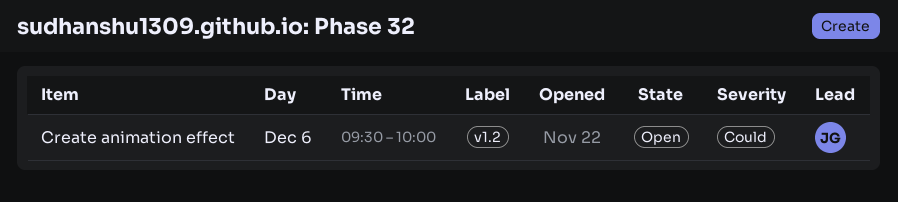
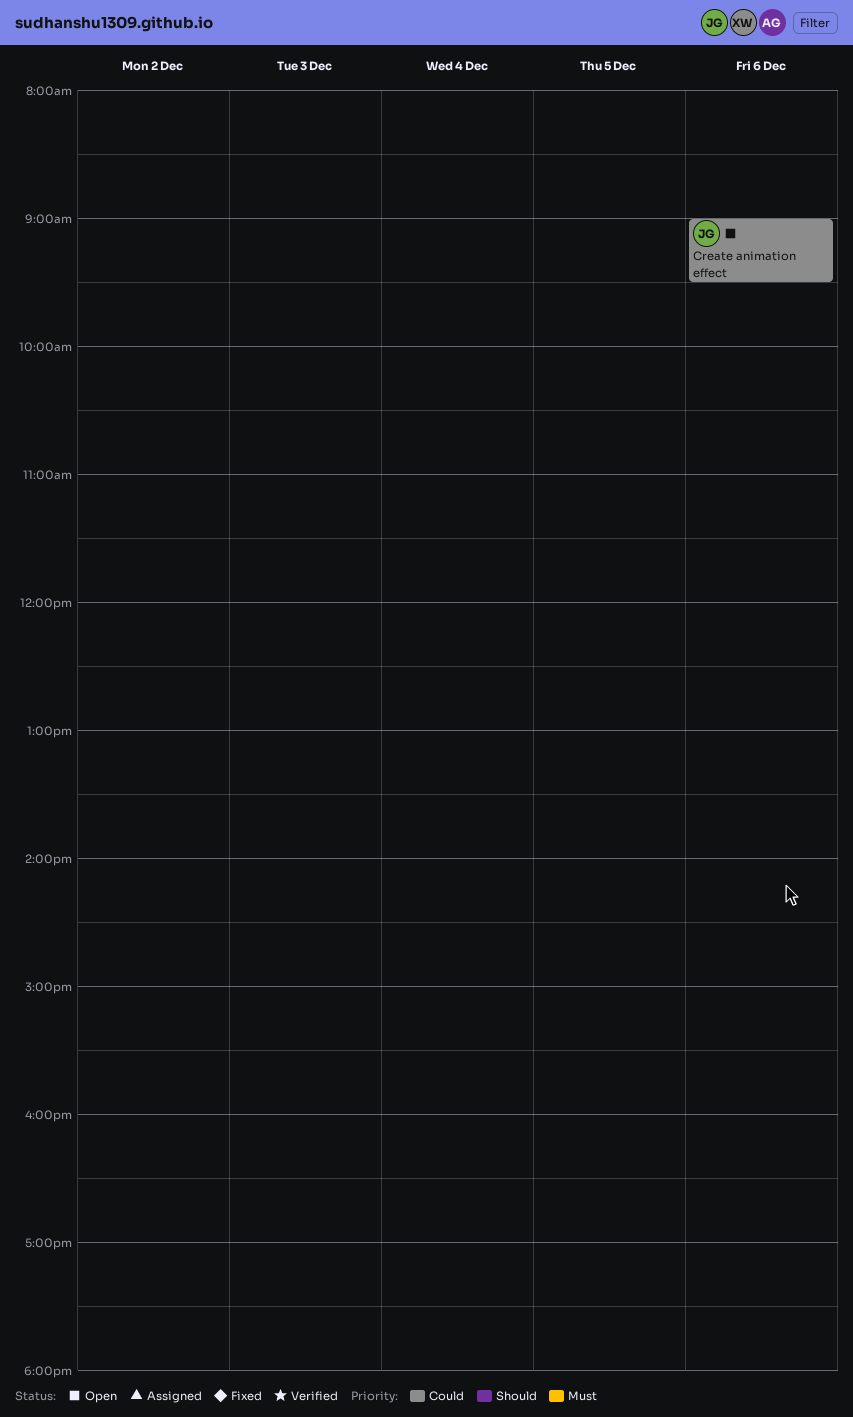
Create animation effect, begins: 09:30 -> 09:00
Create animation effect, ends: 10:00 -> 09:30

